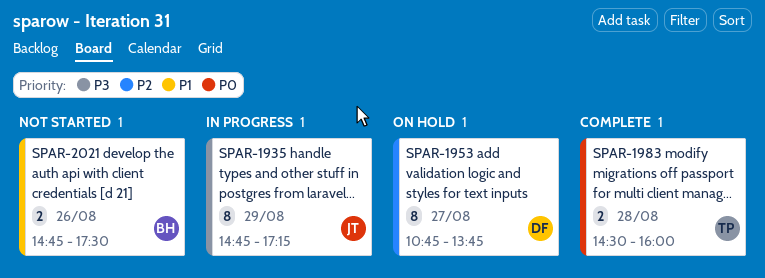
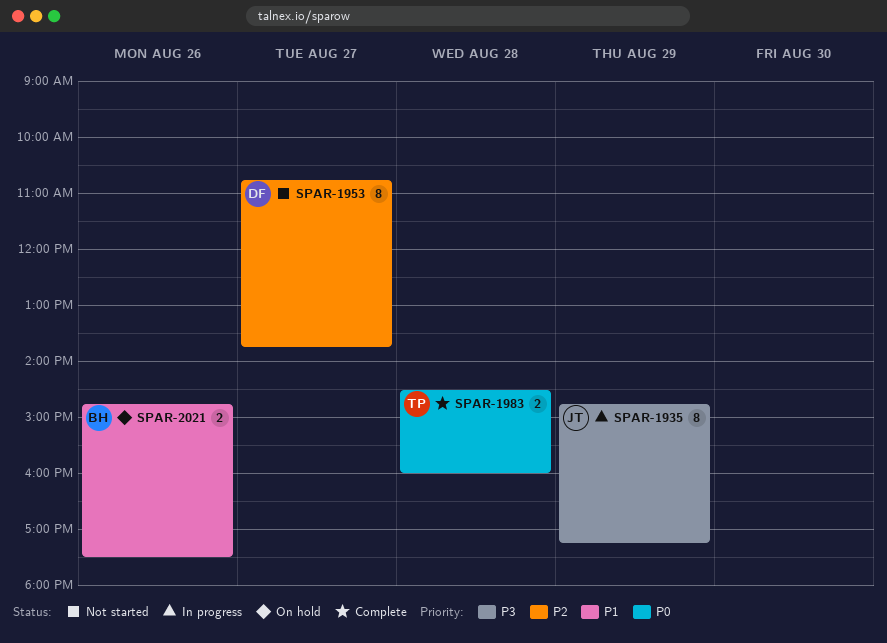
SPAR-1953, status: On hold -> Not started
SPAR-2021, status: Not started -> On hold

